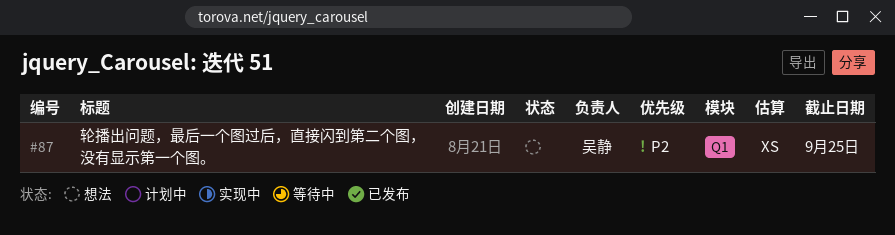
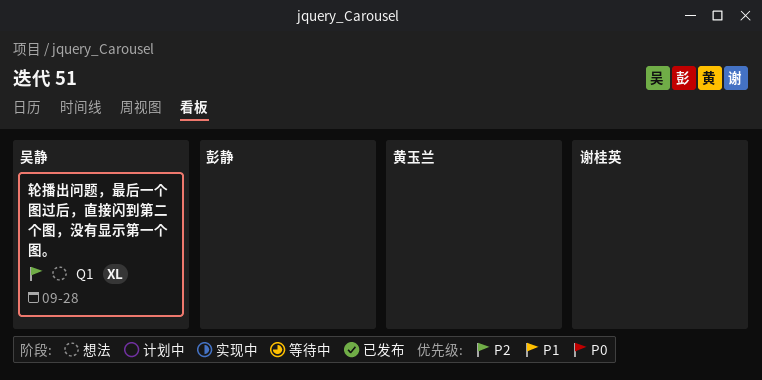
轮播出问题，最后一个图过后，直接闪到第二个图，没有显示第一个图。, estimate: XS -> XL
轮播出问题，最后一个图过后，直接闪到第二个图，没有显示第一个图。, due: Sep 25 -> Sep 28

